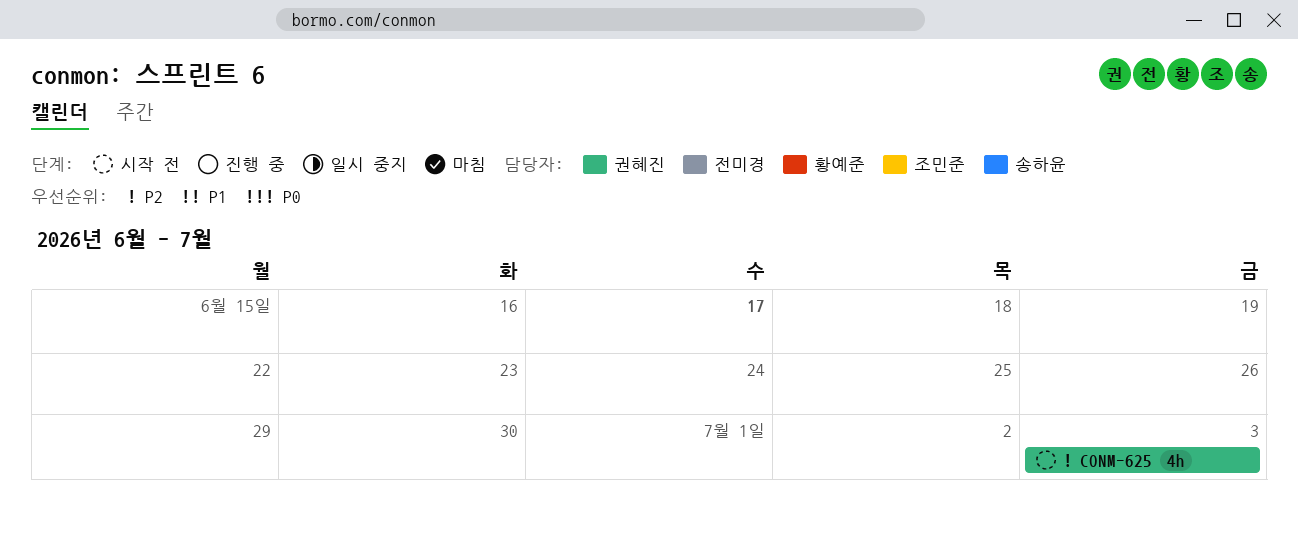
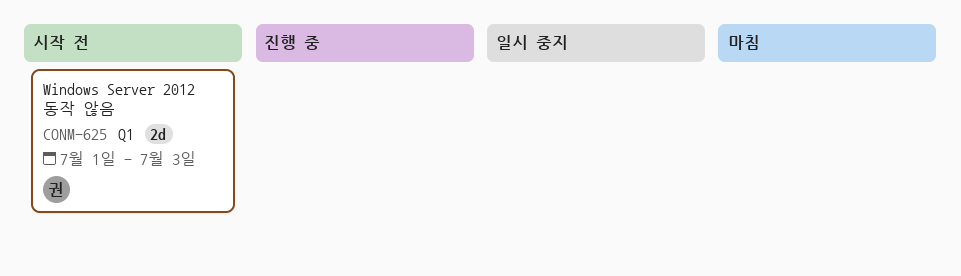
CONM-625, estimate: 4h -> 2d
CONM-625, start: Jul 3 -> Jul 1

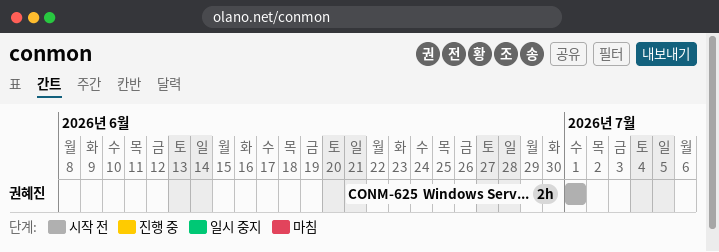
CONM-625, estimate: 2d -> 2h
CONM-625, due: Jul 3 -> Jul 1

